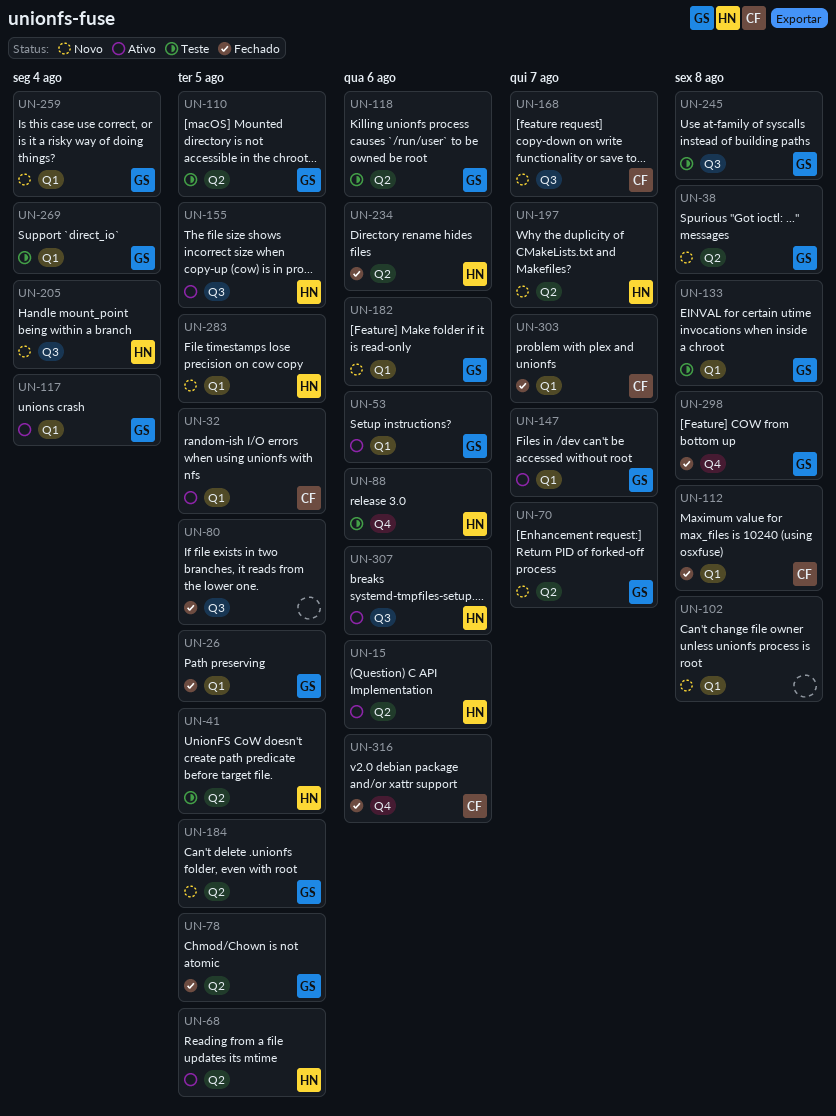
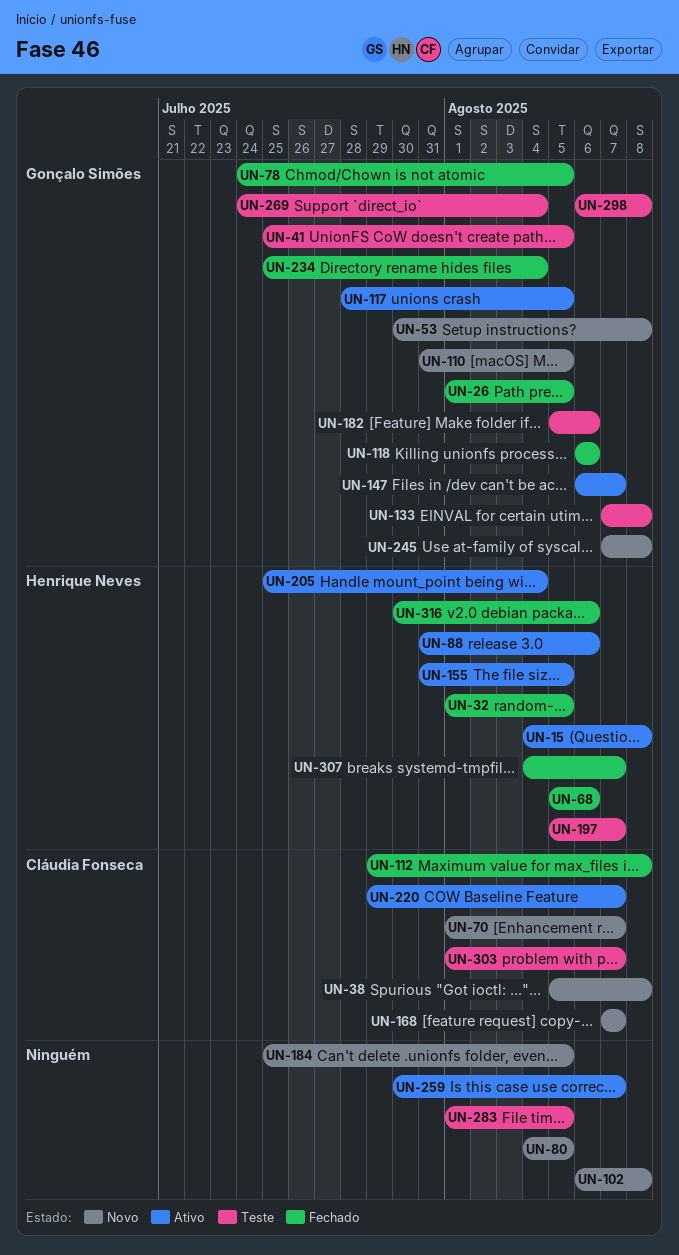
UN-15, due: Aug 6 -> Aug 8
UN-32, status: Ativo -> Fechado
UN-32, owner: Cláudia Fonseca -> Henrique Neves
UN-38, owner: Gonçalo Simões -> Cláudia Fonseca
UN-41, owner: Henrique Neves -> Gonçalo Simões
UN-53, status: Ativo -> Novo
UN-53, due: Aug 6 -> Aug 8
UN-68, status: Ativo -> Fechado
UN-68, due: Aug 5 -> Aug 6
UN-70, owner: Gonçalo Simões -> Cláudia Fonseca
UN-80, status: Fechado -> Novo
UN-88, status: Teste -> Ativo
UN-110, status: Teste -> Novo
UN-117, due: Aug 4 -> Aug 5
UN-118, status: Teste -> Fechado
UN-182, status: Novo -> Teste
UN-184, owner: Gonçalo Simões -> none
UN-197, status: Novo -> Teste
UN-205, status: Novo -> Ativo
UN-220: none -> present
UN-234, owner: Henrique Neves -> Gonçalo Simões
UN-234, due: Aug 6 -> Aug 4
UN-245, status: Teste -> Novo
UN-259, status: Novo -> Ativo
UN-259, owner: Gonçalo Simões -> none
UN-259, due: Aug 4 -> Aug 7
UN-283, status: Novo -> Teste
UN-283, owner: Henrique Neves -> none
UN-298, status: Fechado -> Teste
UN-303, status: Fechado -> Teste
UN-307, status: Ativo -> Fechado
UN-307, due: Aug 6 -> Aug 7
UN-316, owner: Cláudia Fonseca -> Henrique Neves

